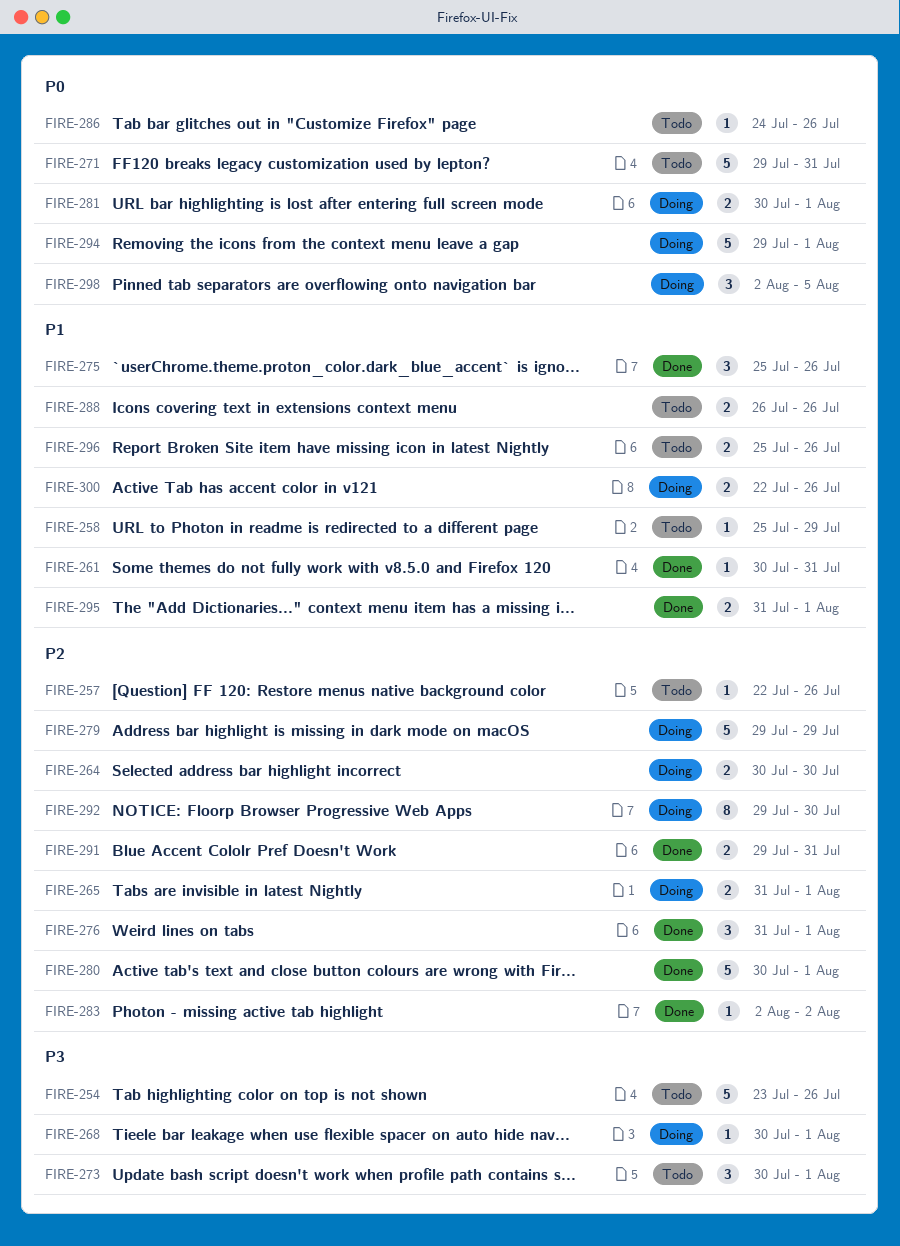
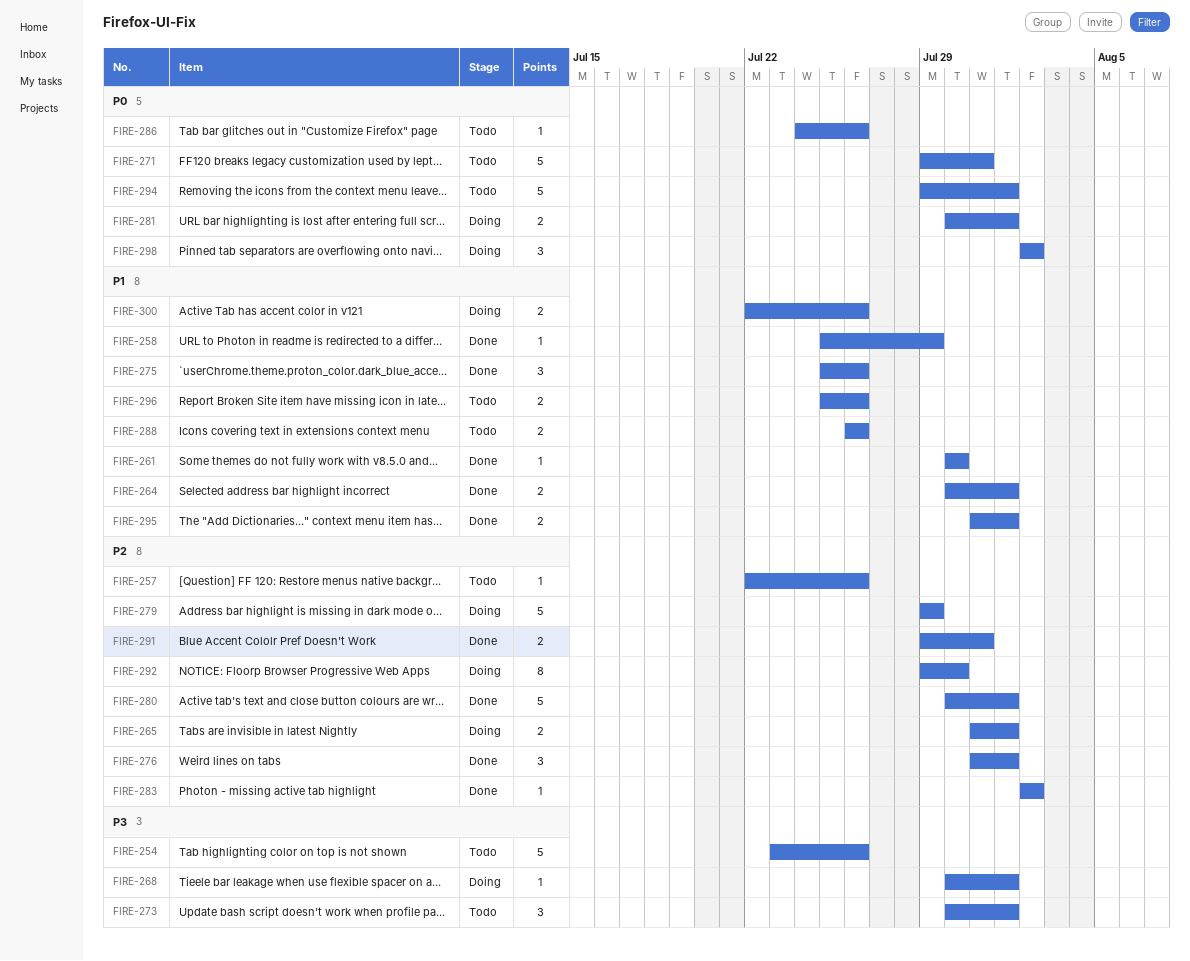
FIRE-258, status: Todo -> Done
FIRE-261, due: Jul 31 -> Jul 30
FIRE-264, status: Doing -> Done
FIRE-264, priority: P2 -> P1
FIRE-264, due: Jul 30 -> Aug 1
FIRE-294, status: Doing -> Todo
FIRE-298, due: Aug 5 -> Aug 2

